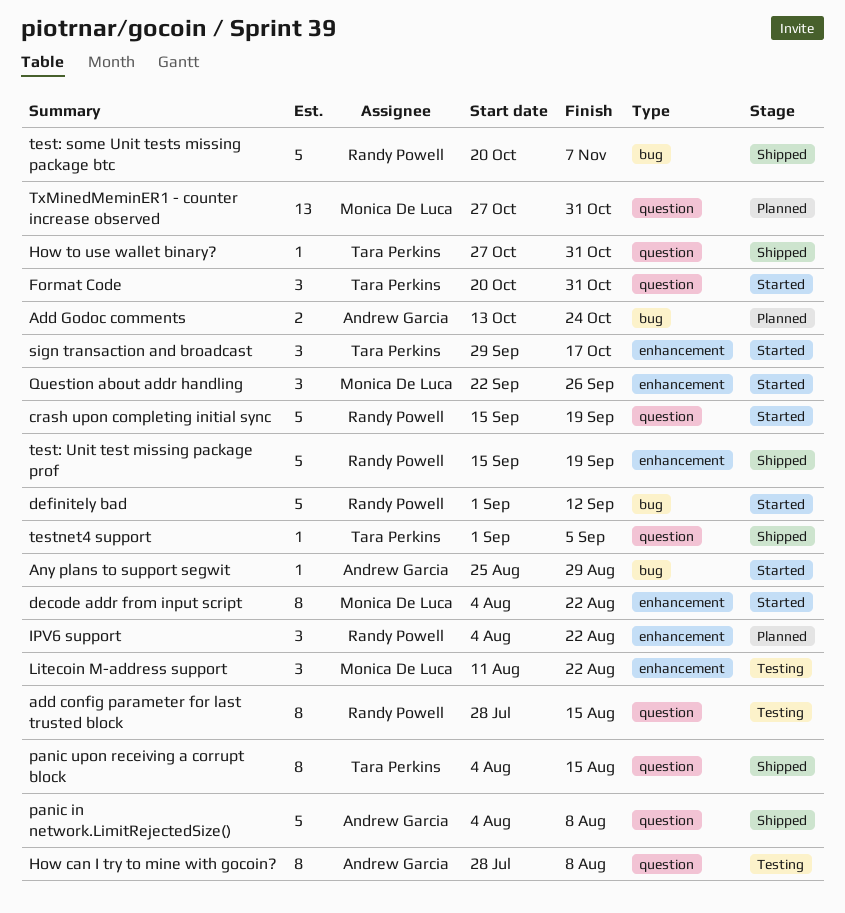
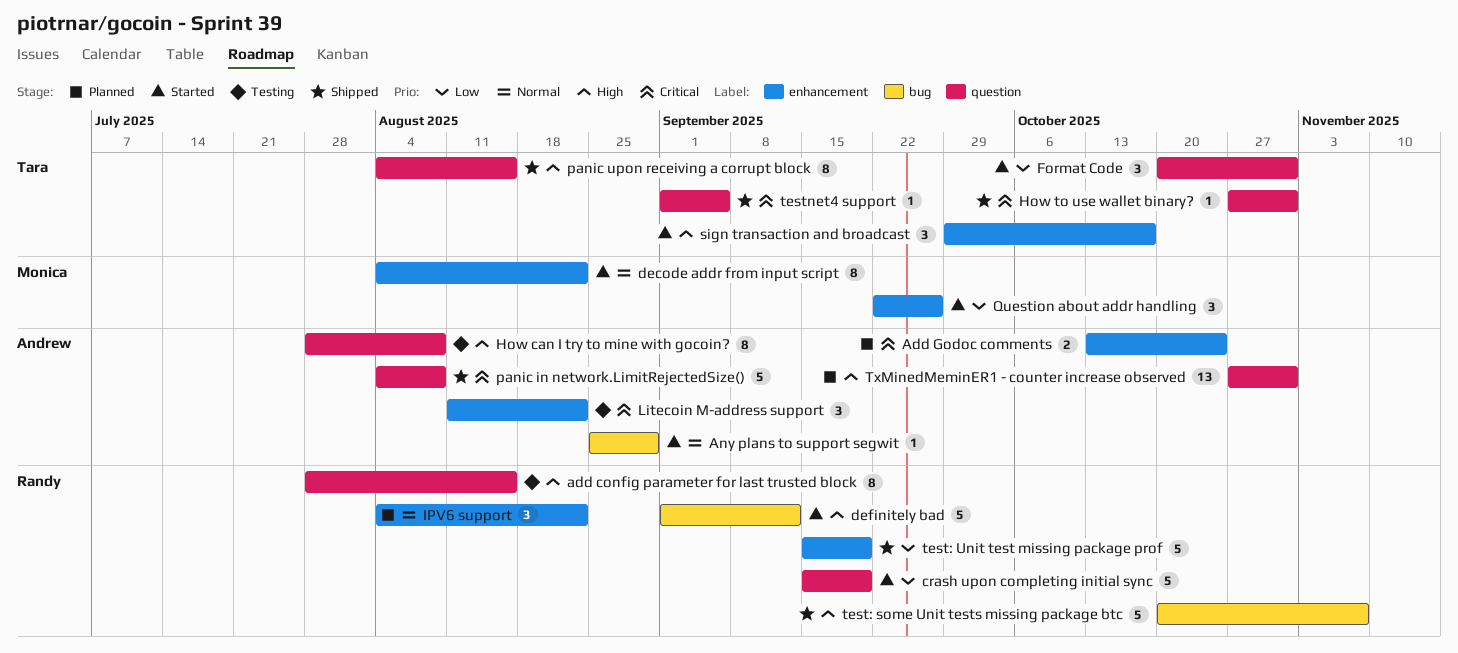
Add Godoc comments, label: bug -> enhancement
Litecoin M-address support, owner: Monica De Luca -> Andrew Garcia
TxMinedMeminER1 - counter increase observed, owner: Monica De Luca -> Andrew Garcia

